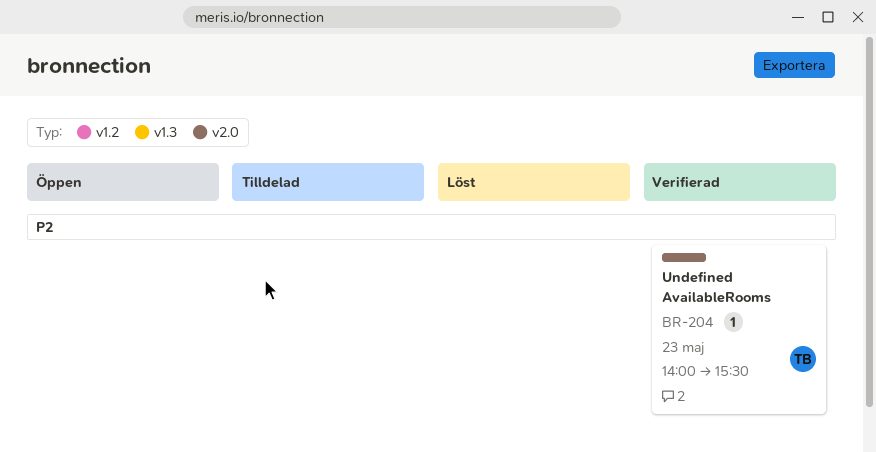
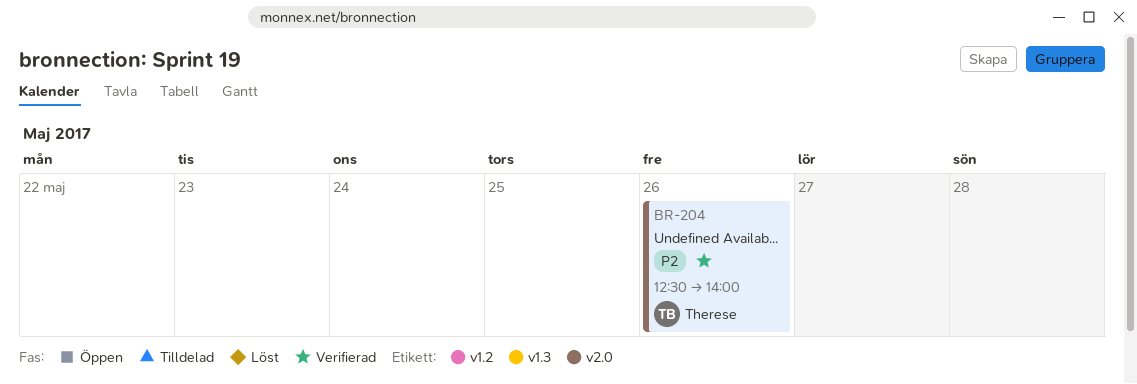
BR-204, day: May 23 -> May 26
BR-204, begins: 14:00 -> 12:30
BR-204, ends: 15:30 -> 14:00

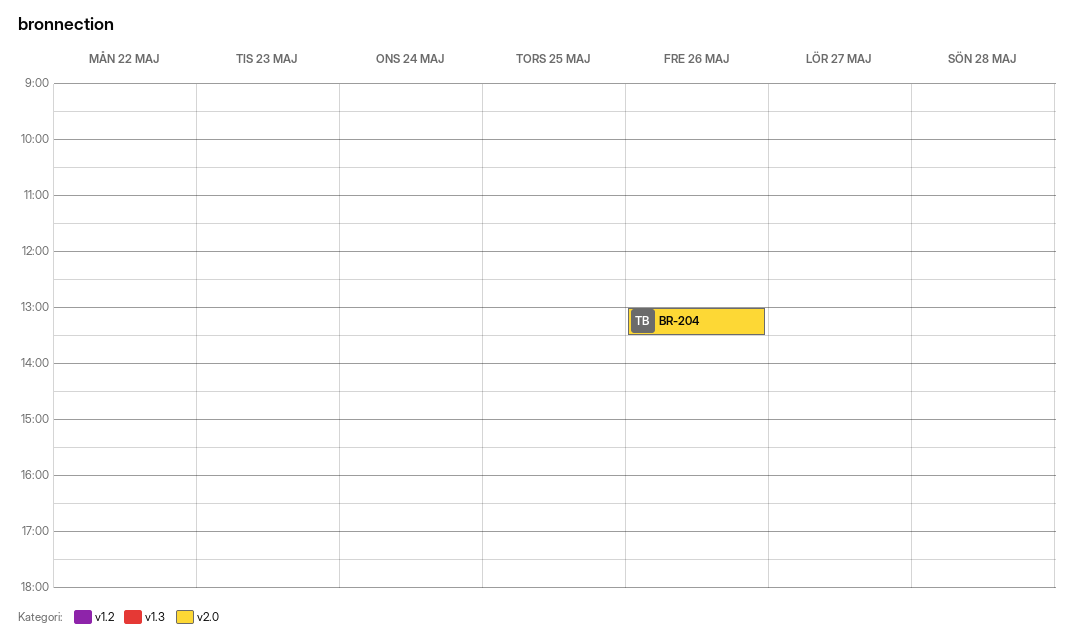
BR-204, begins: 12:30 -> 13:00
BR-204, ends: 14:00 -> 13:30

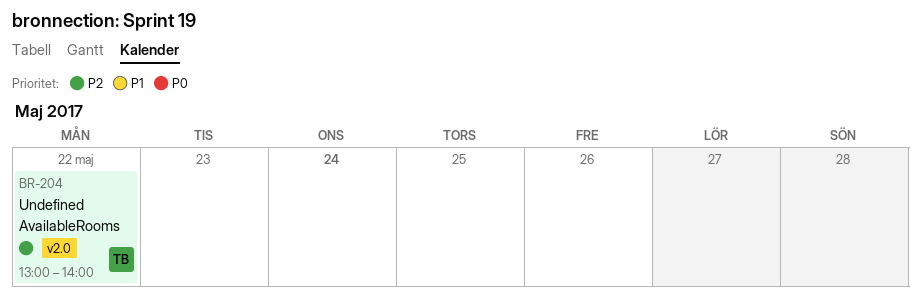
BR-204, day: May 26 -> May 22
BR-204, ends: 13:30 -> 14:00

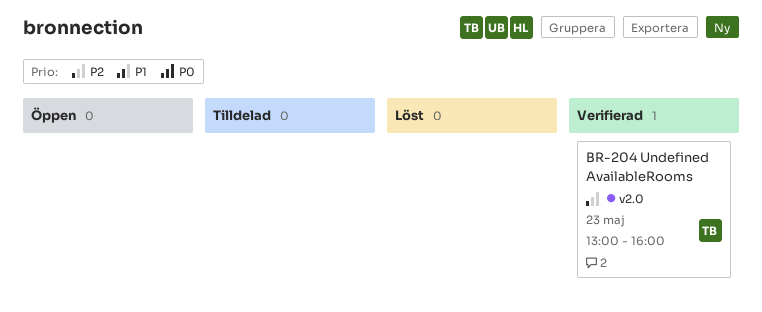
BR-204, day: May 22 -> May 23
BR-204, ends: 14:00 -> 16:00

